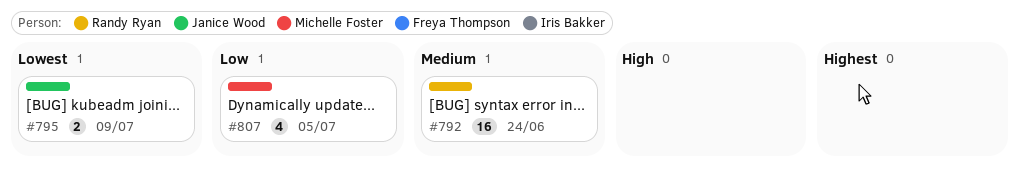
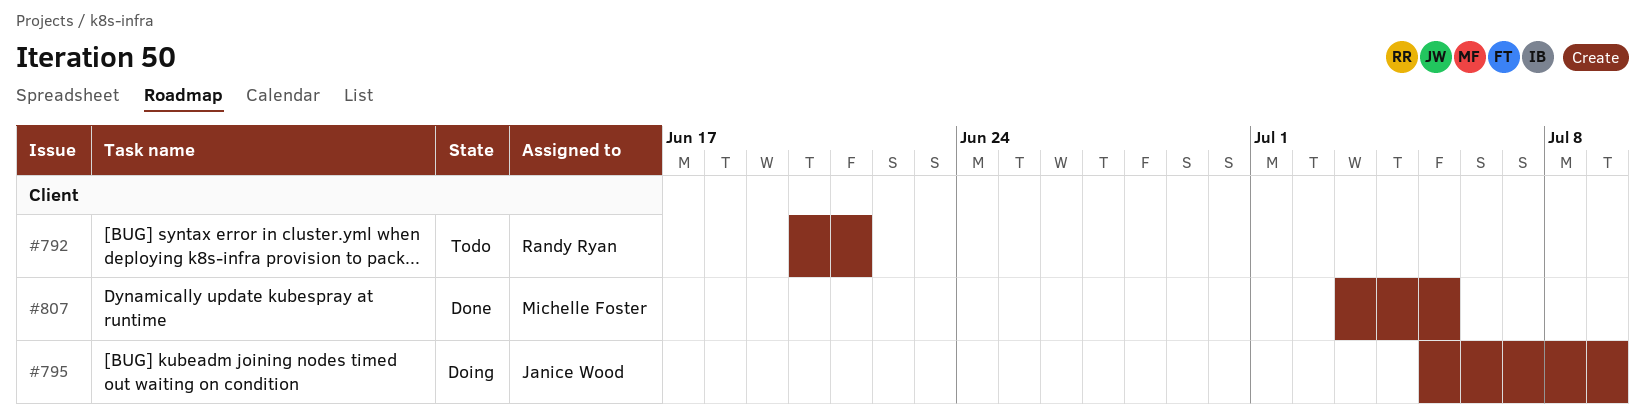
#792, due: Jun 24 -> Jun 21

